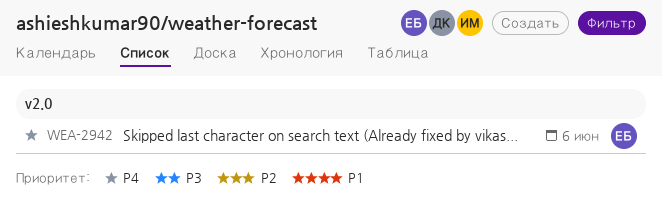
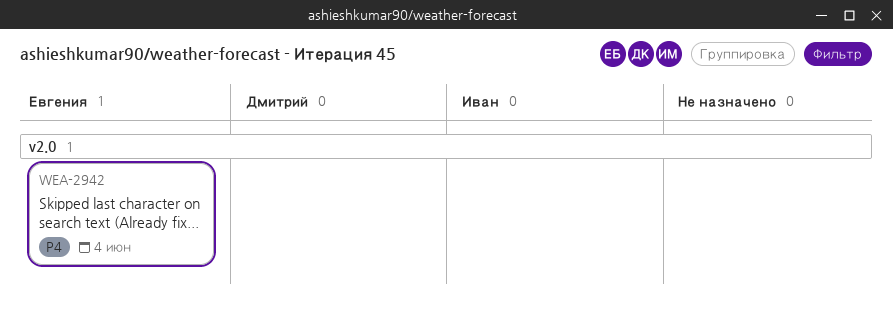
WEA-2942, due: Jun 6 -> Jun 4

